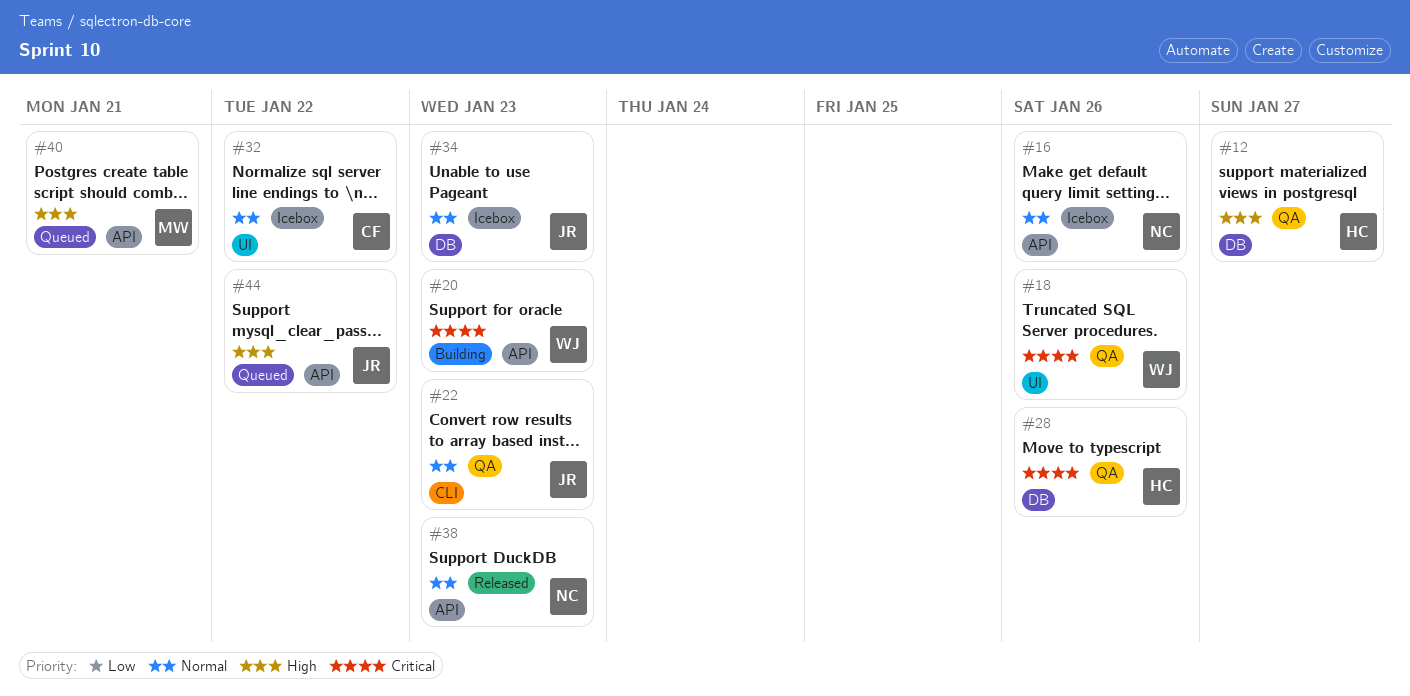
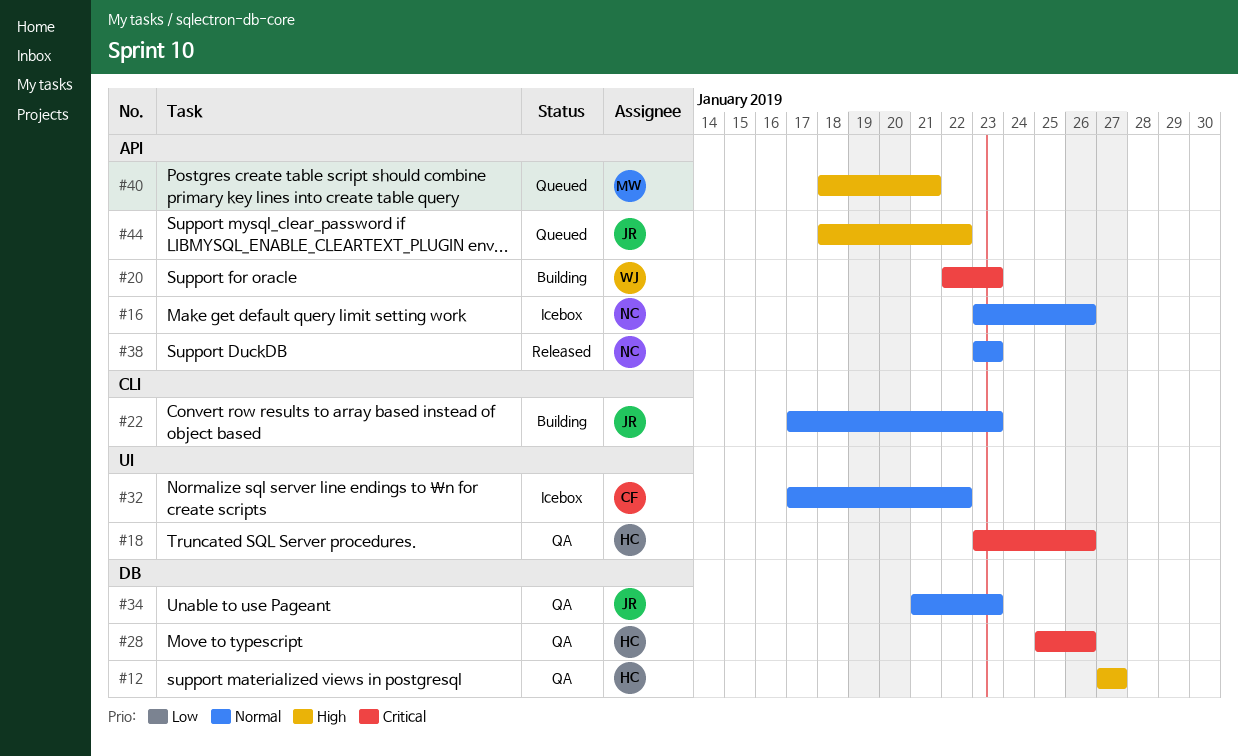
#18, owner: WJ -> HC
#22, status: QA -> Building
#34, status: Icebox -> QA

